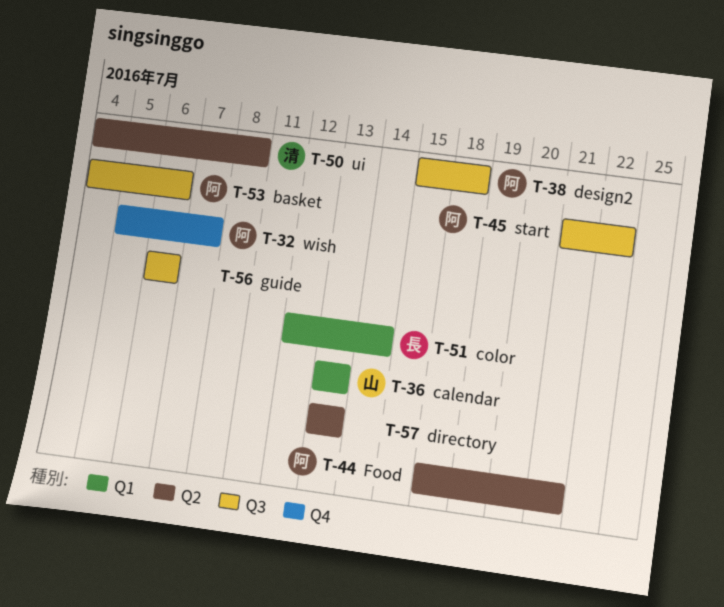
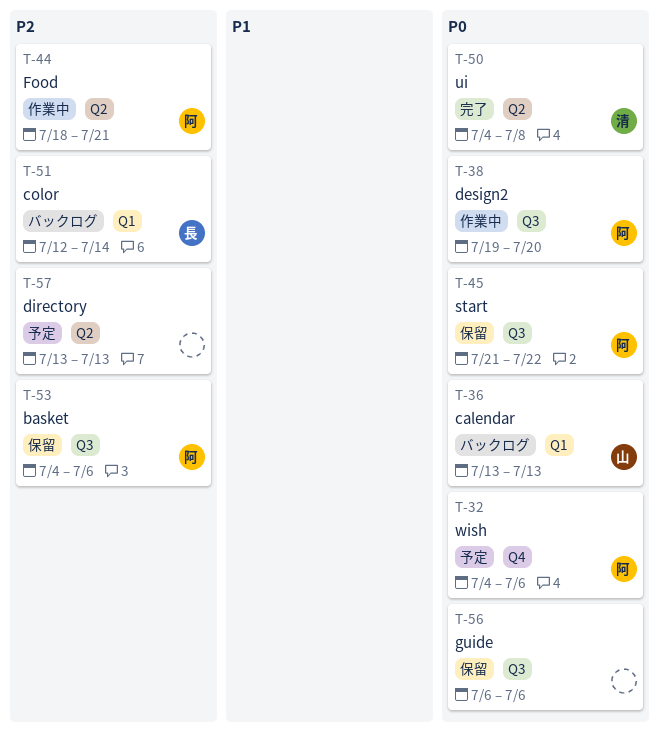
T-32, start: Jul 5 -> Jul 4
T-32, due: Jul 7 -> Jul 6
T-38, start: Jul 15 -> Jul 19
T-38, due: Jul 18 -> Jul 20

